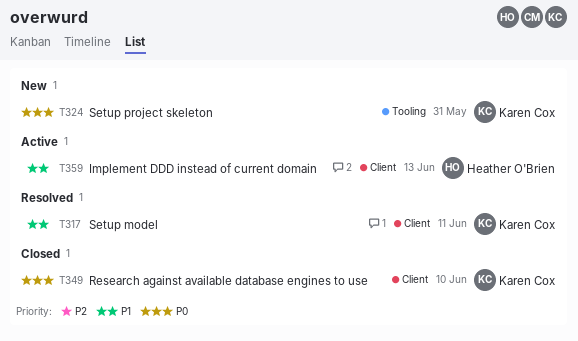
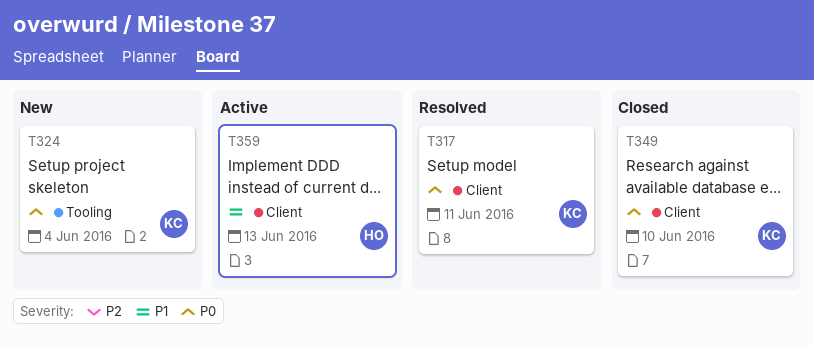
T317, priority: P1 -> P0
T324, due: May 31 -> Jun 4

